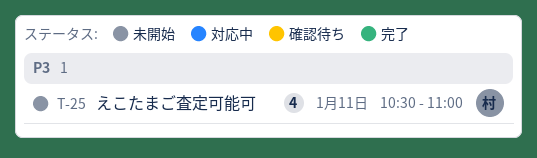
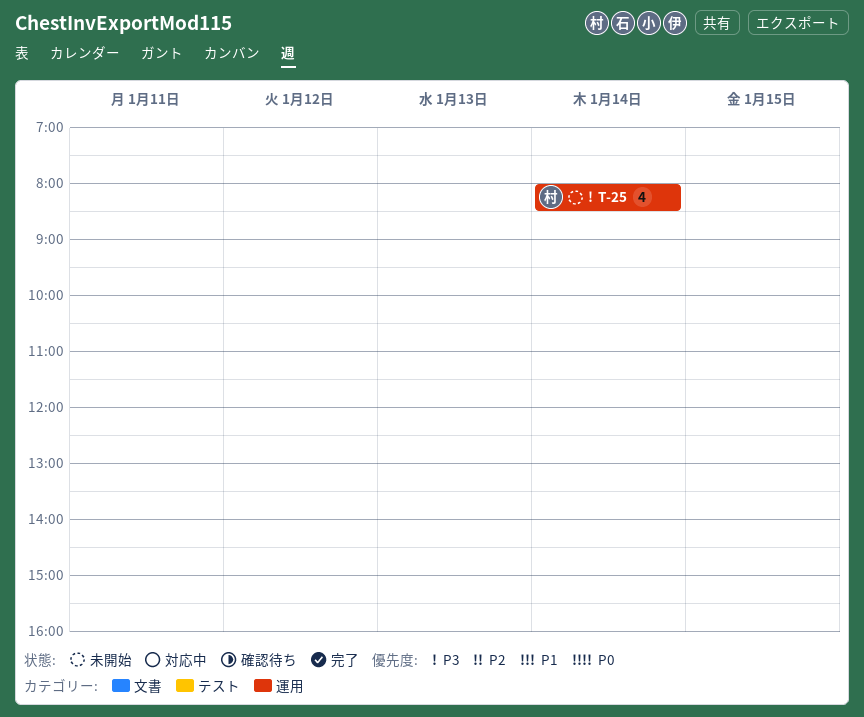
T-25, day: Jan 11 -> Jan 14
T-25, begins: 10:30 -> 08:00
T-25, ends: 11:00 -> 08:30

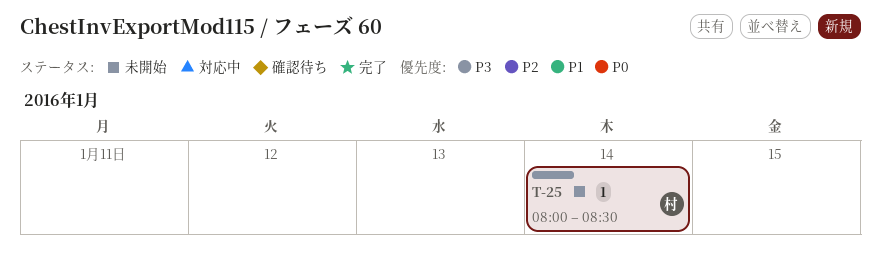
T-25, estimate: 4 -> 1

